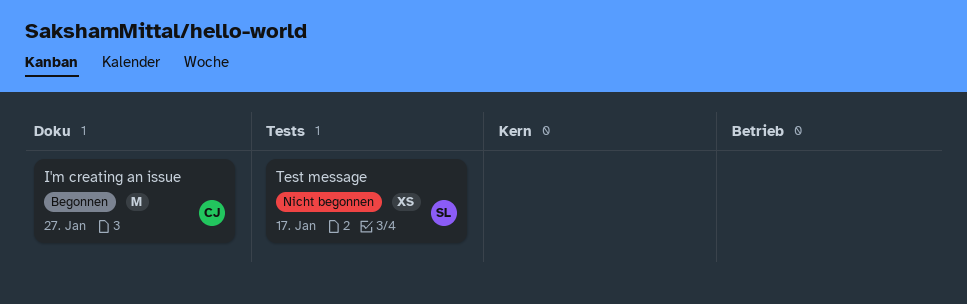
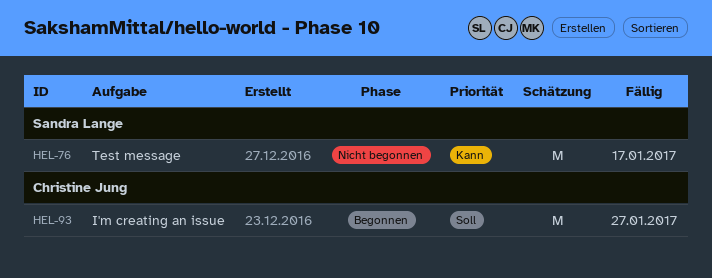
Test message, estimate: XS -> M

